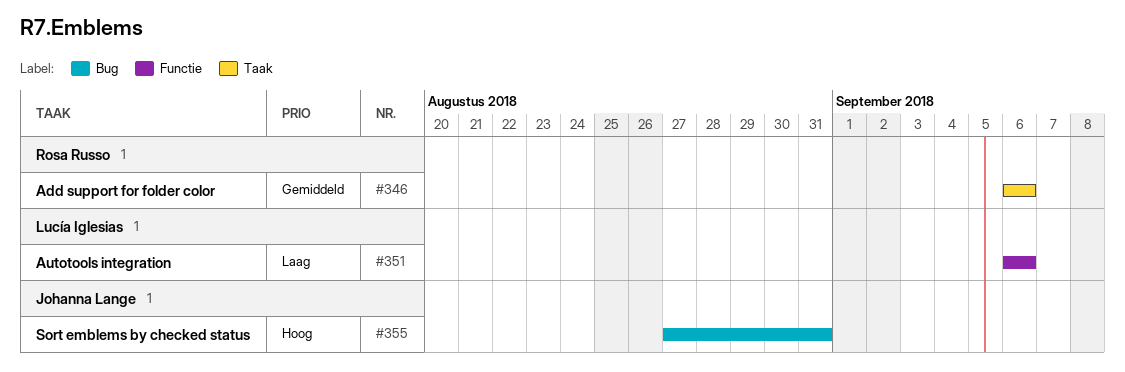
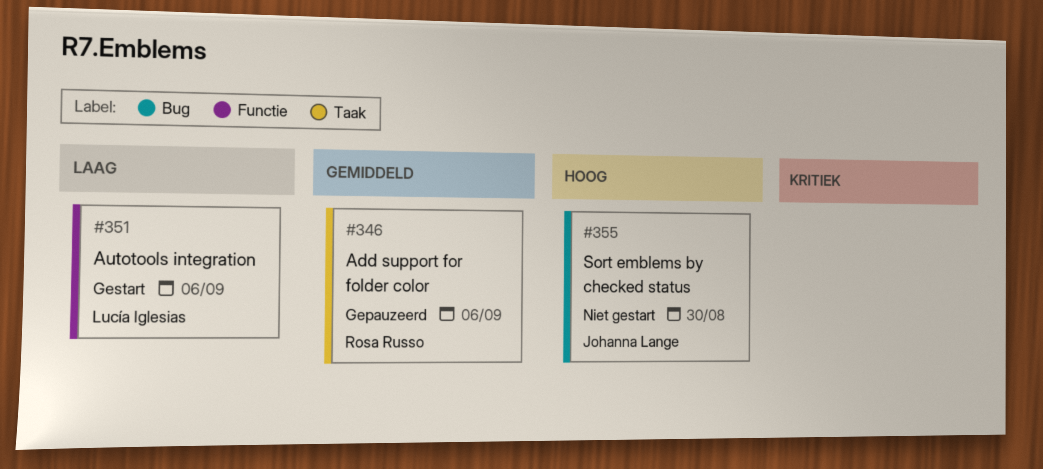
#355, due: Aug 31 -> Aug 30

